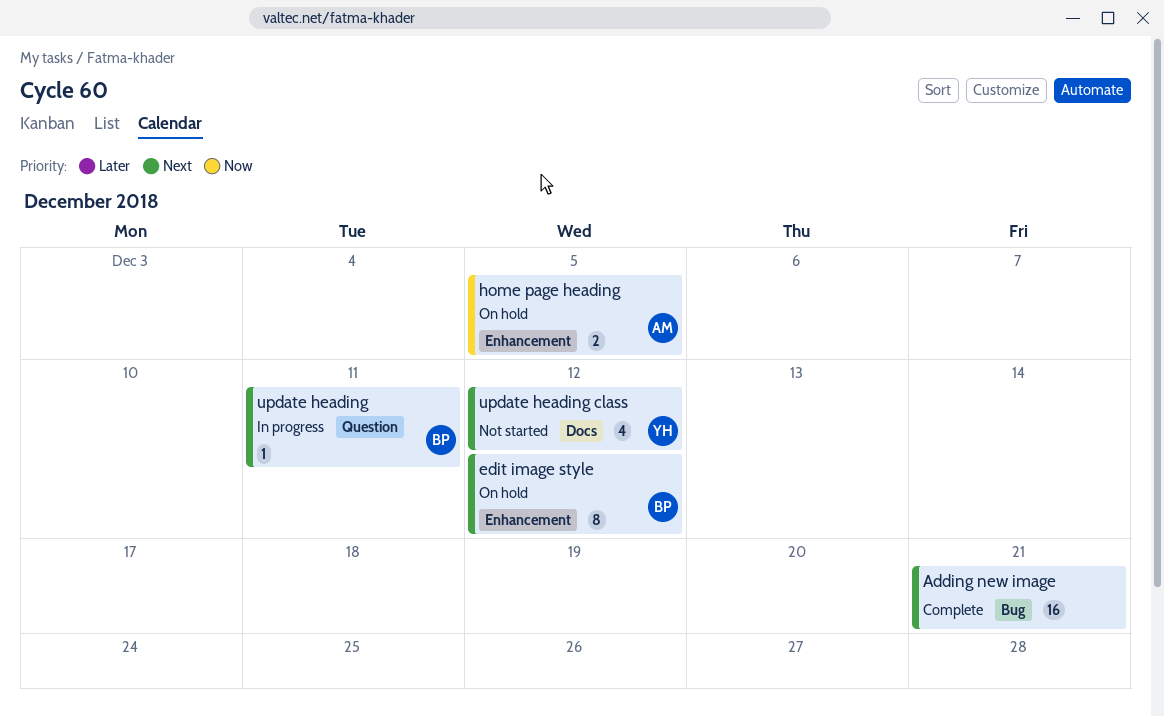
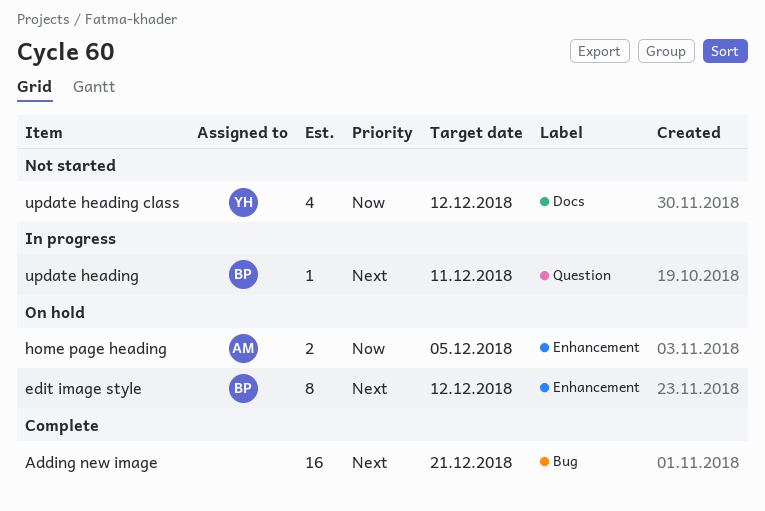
update heading class, priority: Next -> Now

